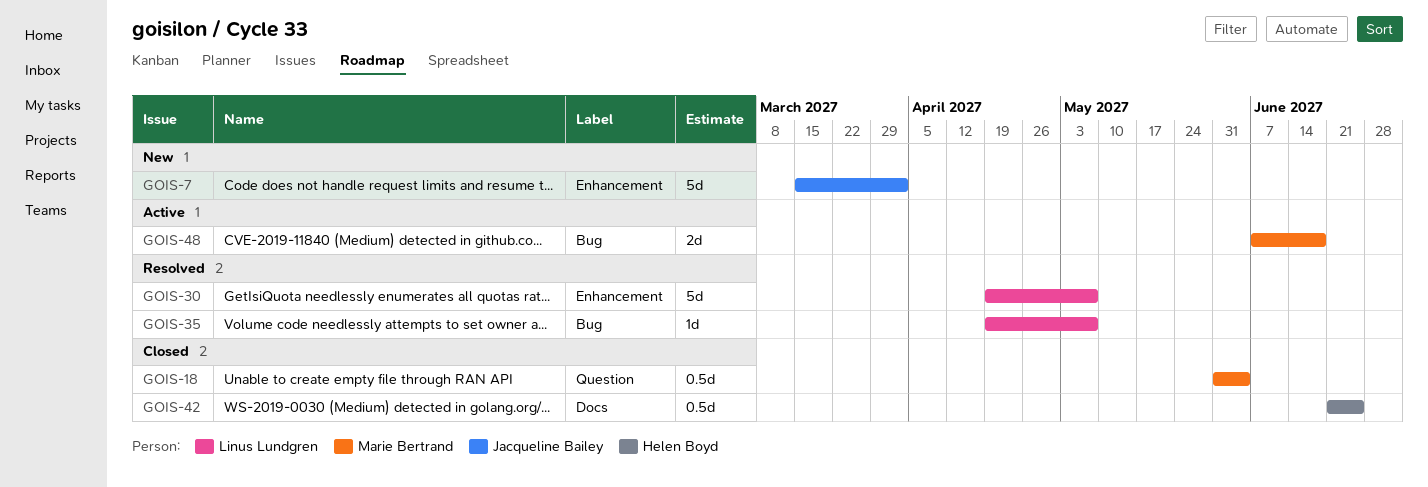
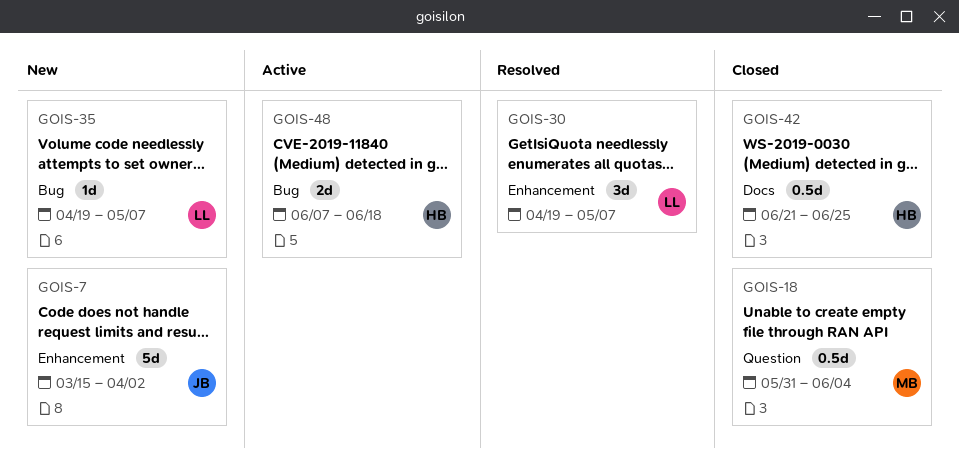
GOIS-30, estimate: 5d -> 3d
GOIS-35, status: Resolved -> New
GOIS-48, owner: Marie Bertrand -> Helen Boyd

